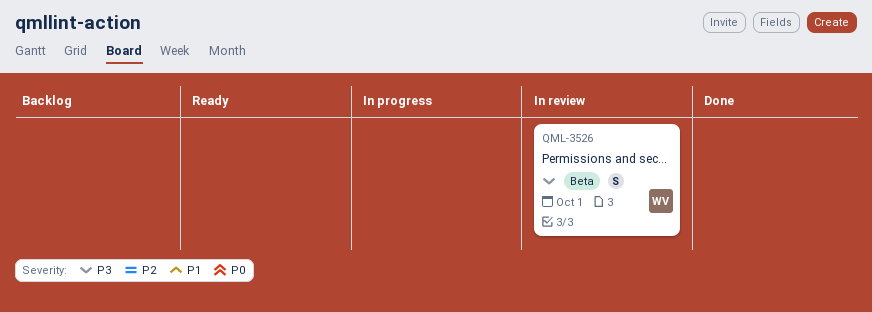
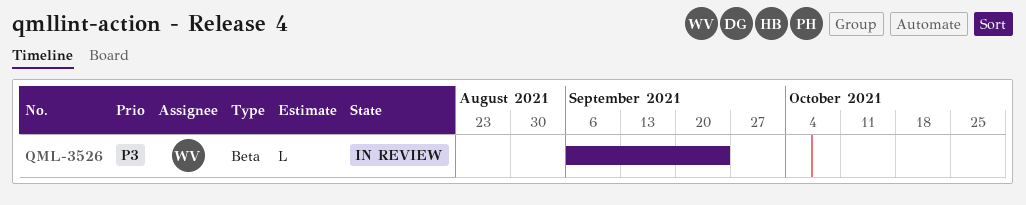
QML-3526, estimate: S -> L
QML-3526, due: Oct 1 -> Sep 24

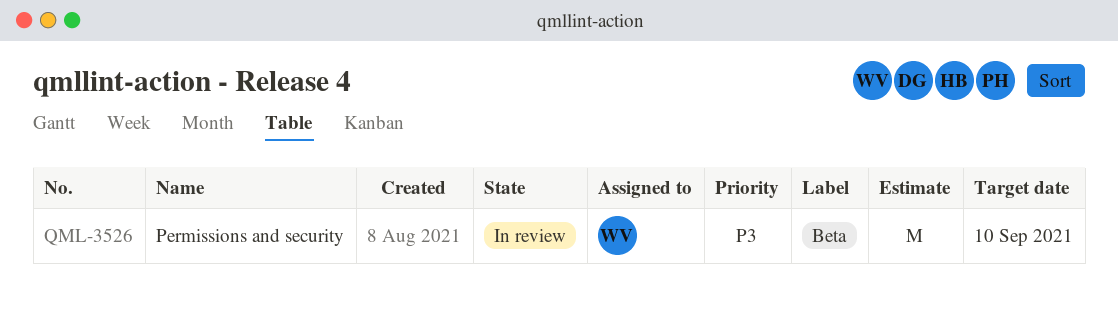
QML-3526, estimate: L -> M
QML-3526, due: Sep 24 -> Sep 10

